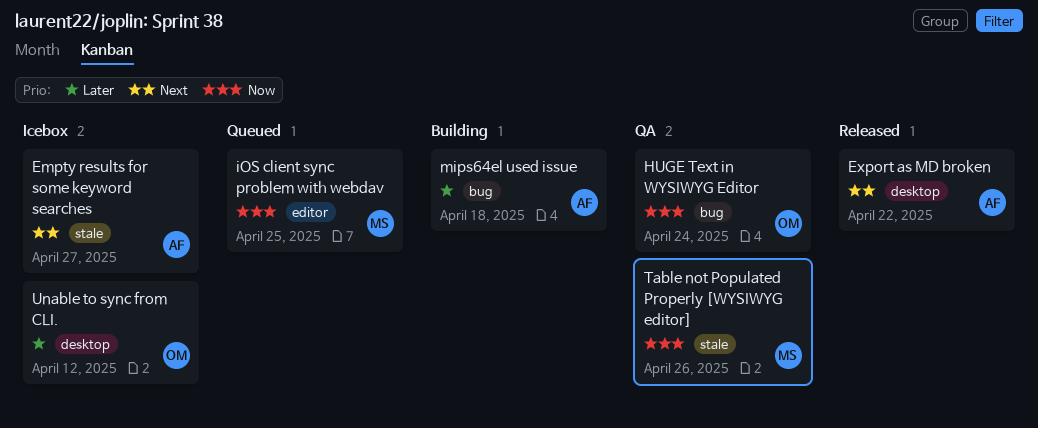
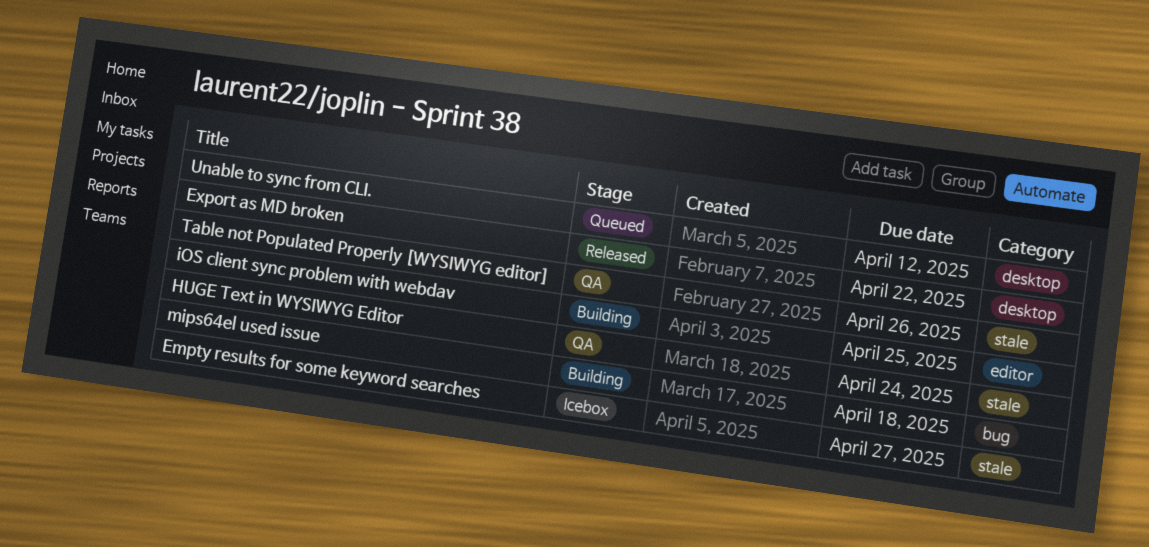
HUGE Text in WYSIWYG Editor, label: bug -> stale
iOS client sync problem with webdav, status: Queued -> Building
Unable to sync from CLI., status: Icebox -> Queued

